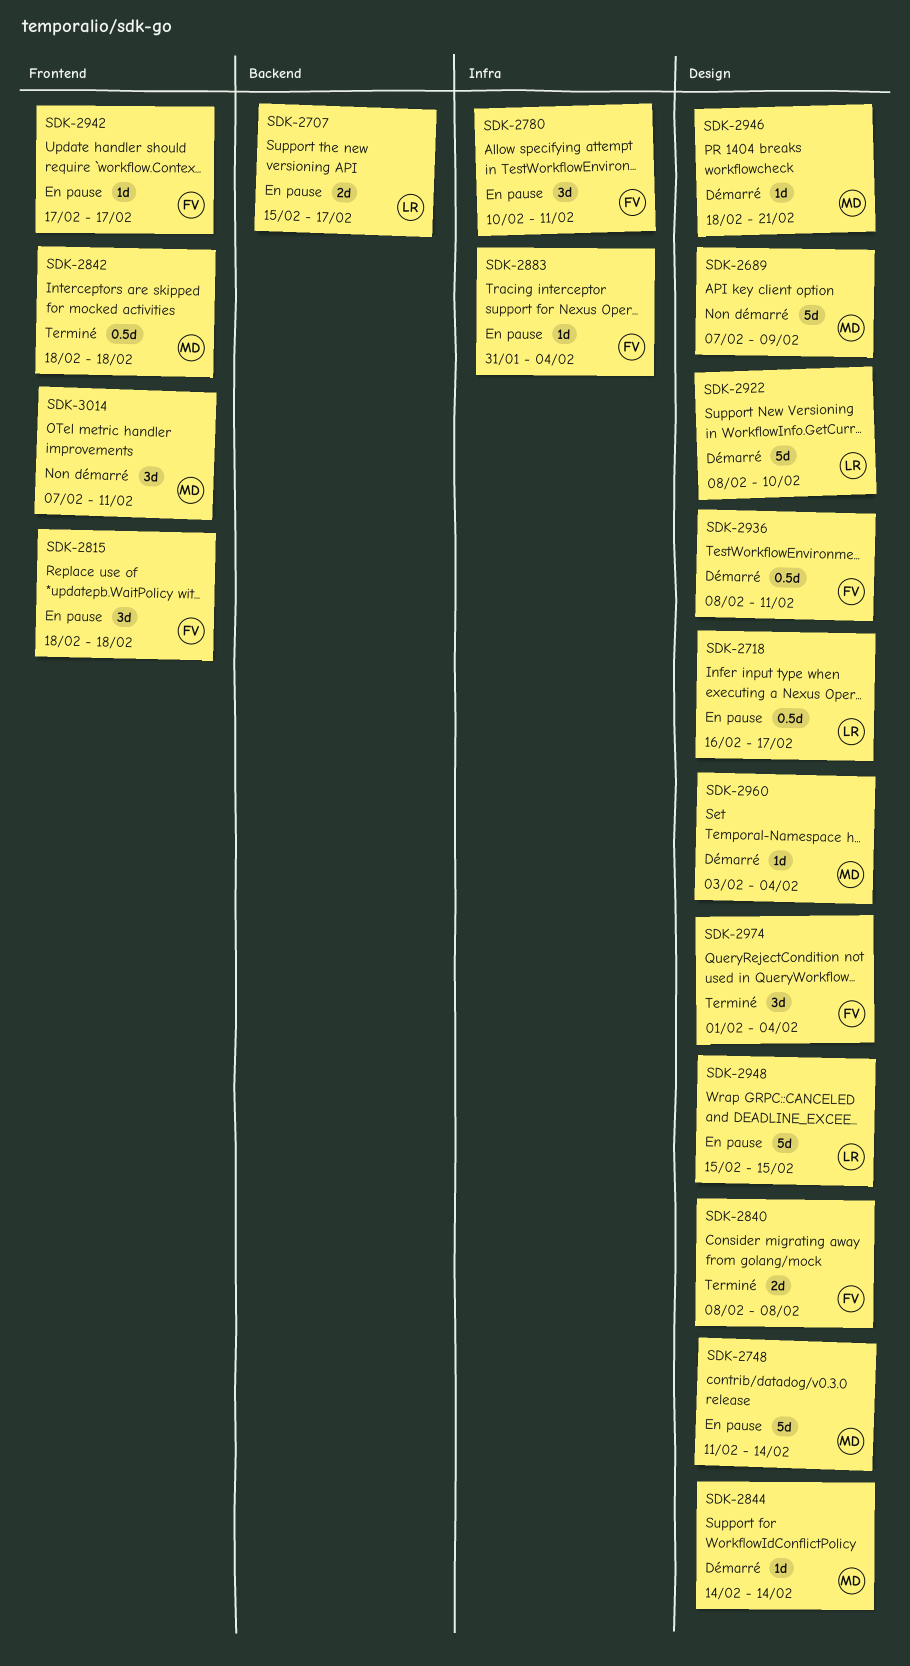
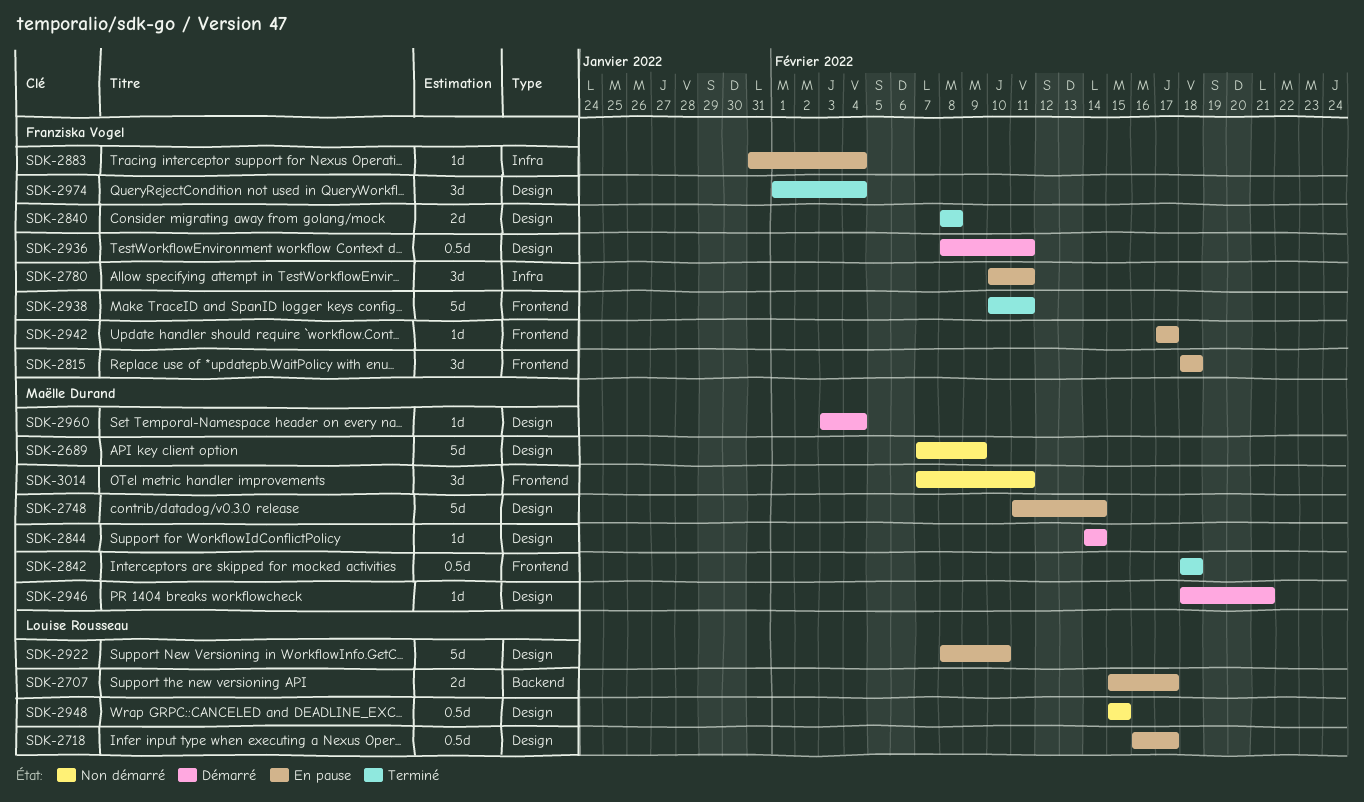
SDK-2922, status: Démarré -> En pause
SDK-2938: none -> present
SDK-2948, status: En pause -> Non démarré
SDK-2948, estimate: 5d -> 0.5d

